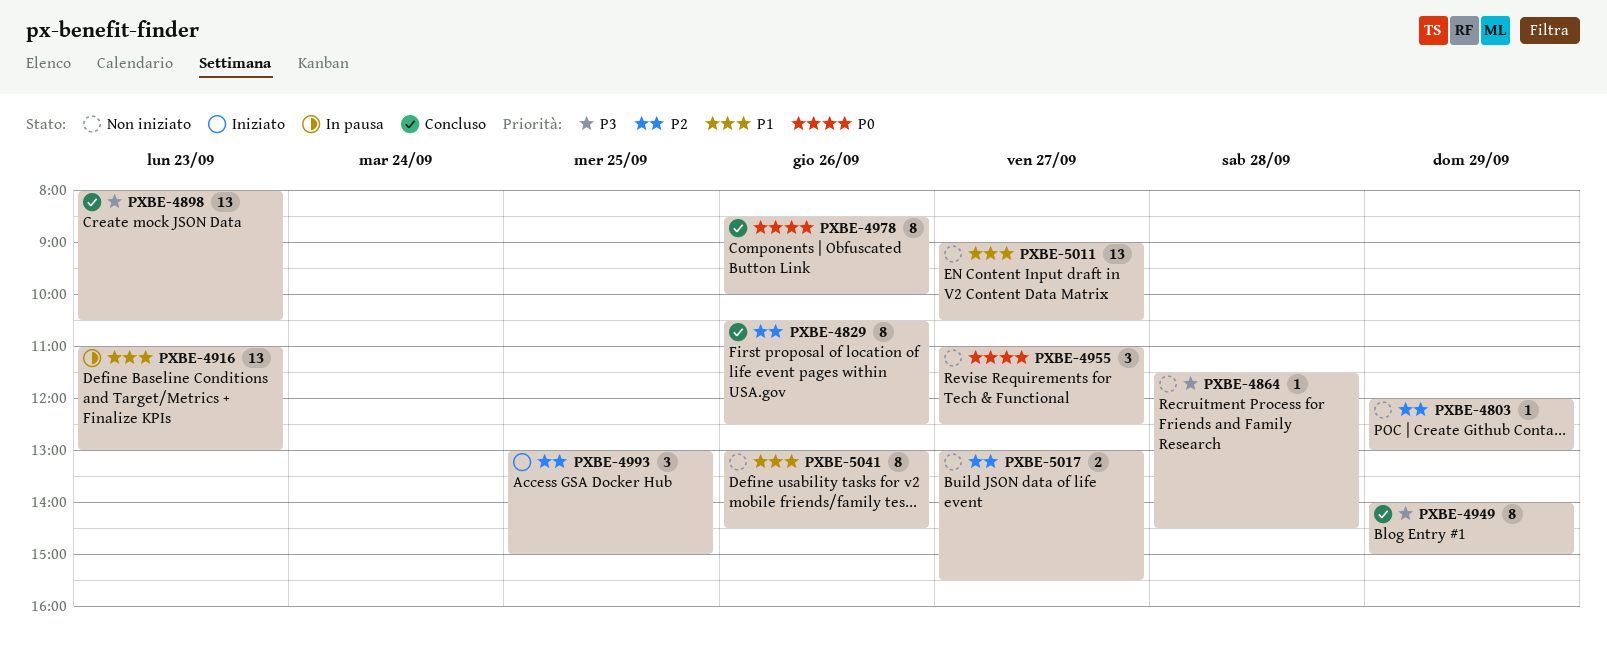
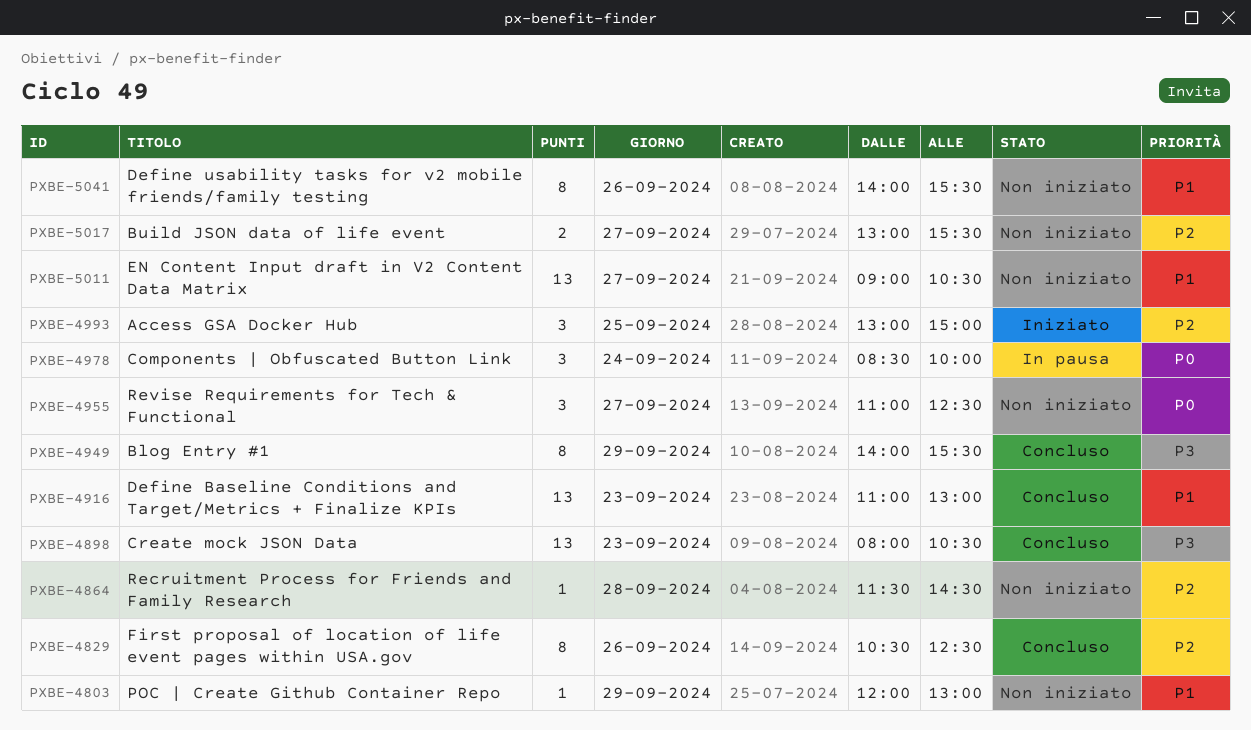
PXBE-4803, priority: P2 -> P1
PXBE-4864, priority: P3 -> P2
PXBE-4916, status: In pausa -> Concluso
PXBE-4949, ends: 15:00 -> 15:30
PXBE-4978, status: Concluso -> In pausa
PXBE-4978, estimate: 8 -> 3
PXBE-4978, day: Sep 26 -> Sep 24
PXBE-5041, begins: 13:00 -> 14:00
PXBE-5041, ends: 14:30 -> 15:30

